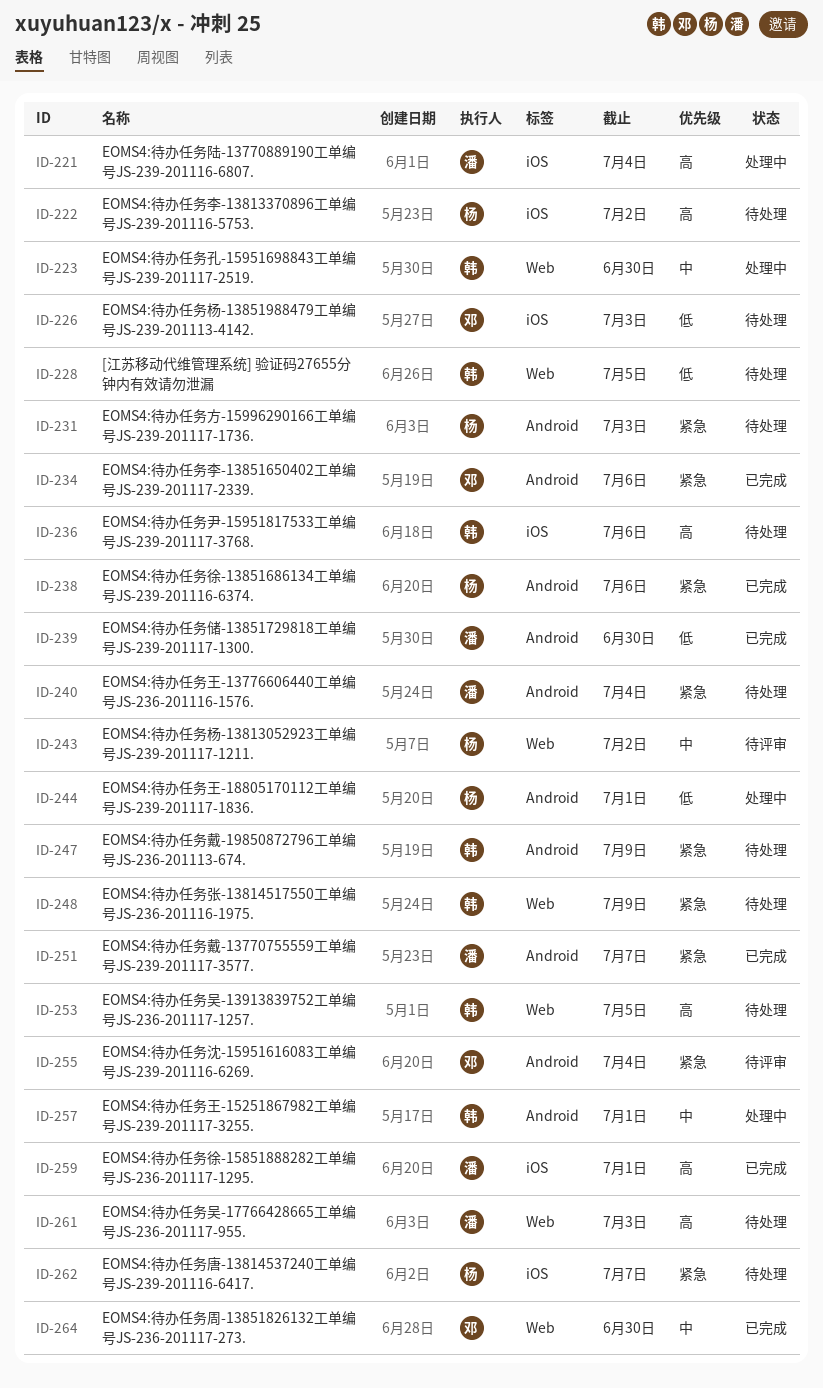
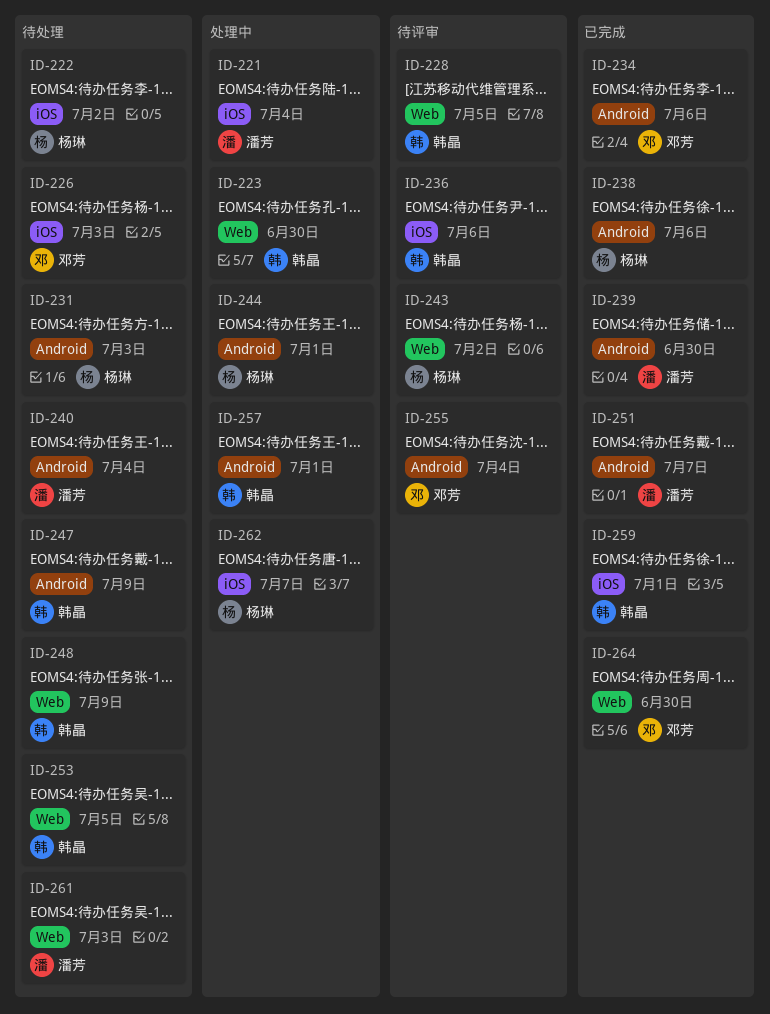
ID-228, status: 待处理 -> 待评审
ID-236, status: 待处理 -> 待评审
ID-259, owner: 潘芳 -> 韩晶
ID-262, status: 待处理 -> 处理中

